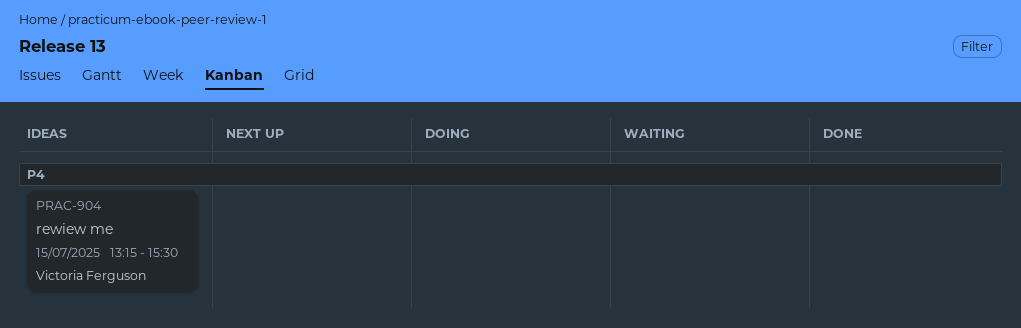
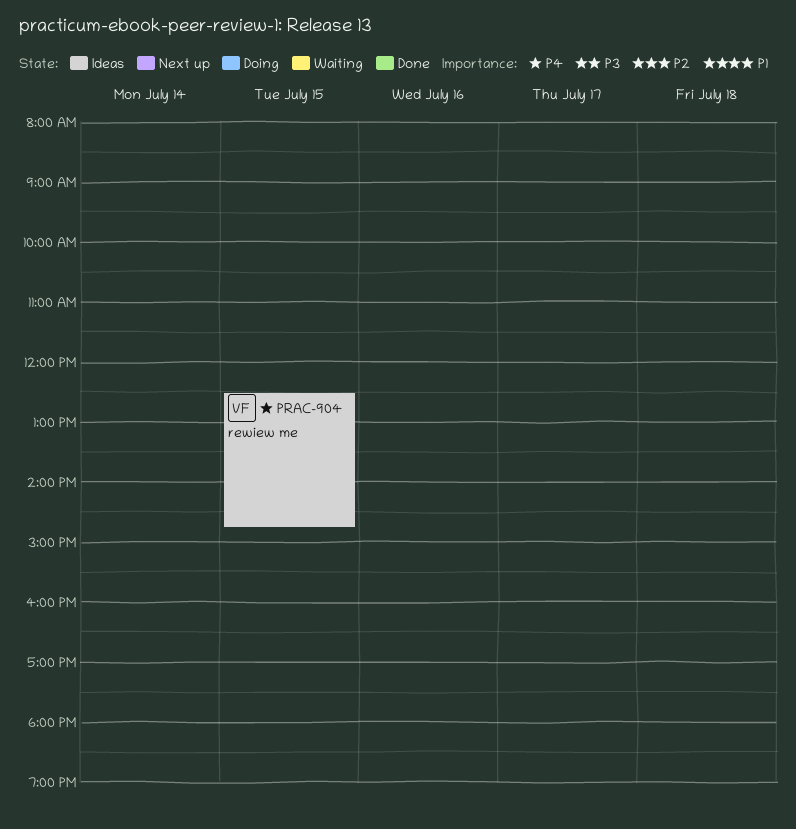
PRAC-904, begins: 13:15 -> 12:30
PRAC-904, ends: 15:30 -> 14:45

